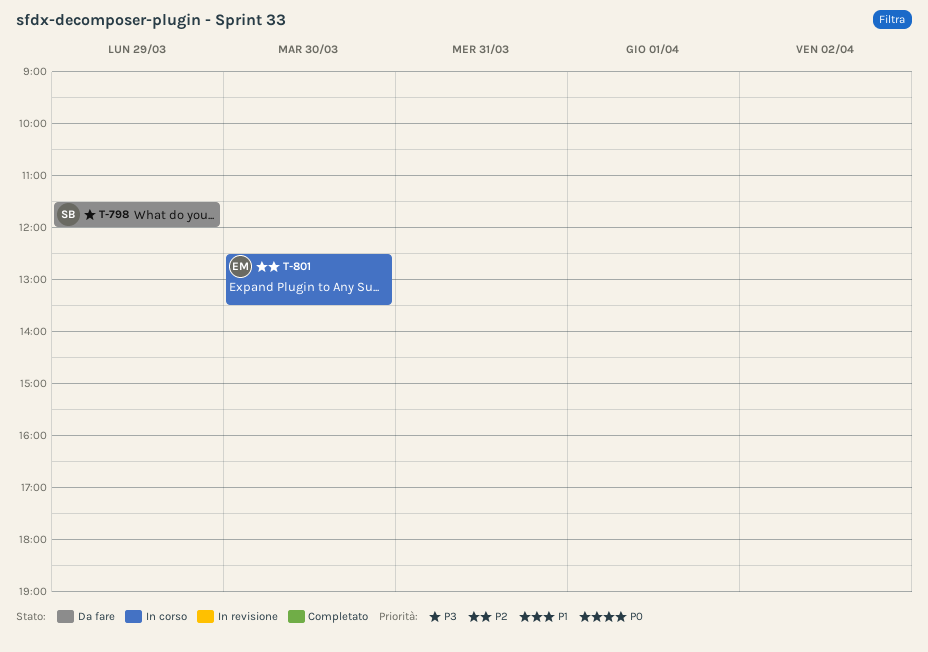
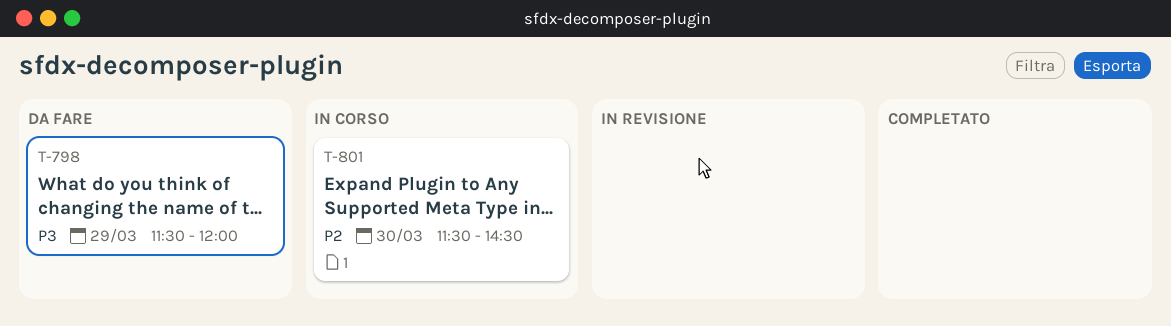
T-801, begins: 12:30 -> 11:30
T-801, ends: 13:30 -> 14:30

